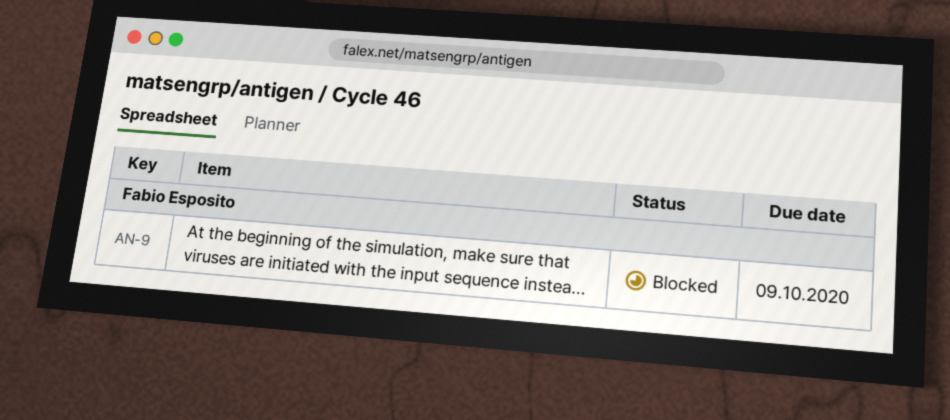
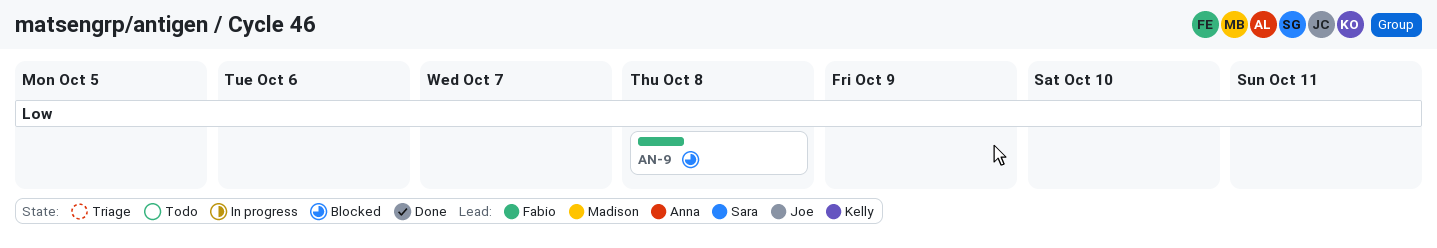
AN-9, due: Oct 9 -> Oct 8

